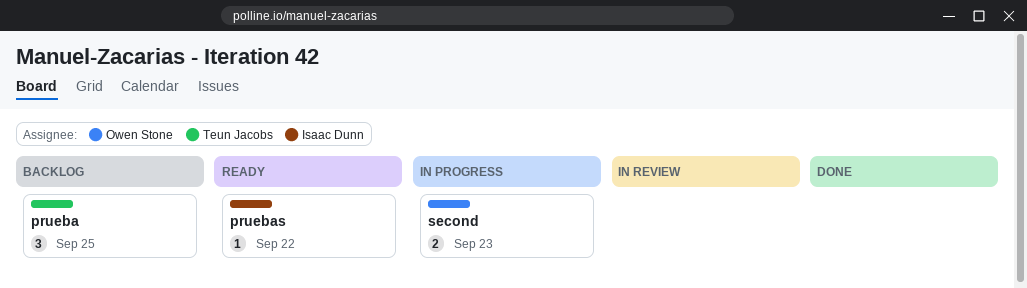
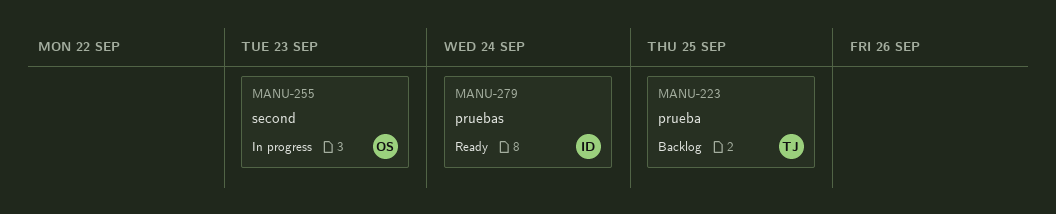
pruebas, due: Sep 22 -> Sep 24

